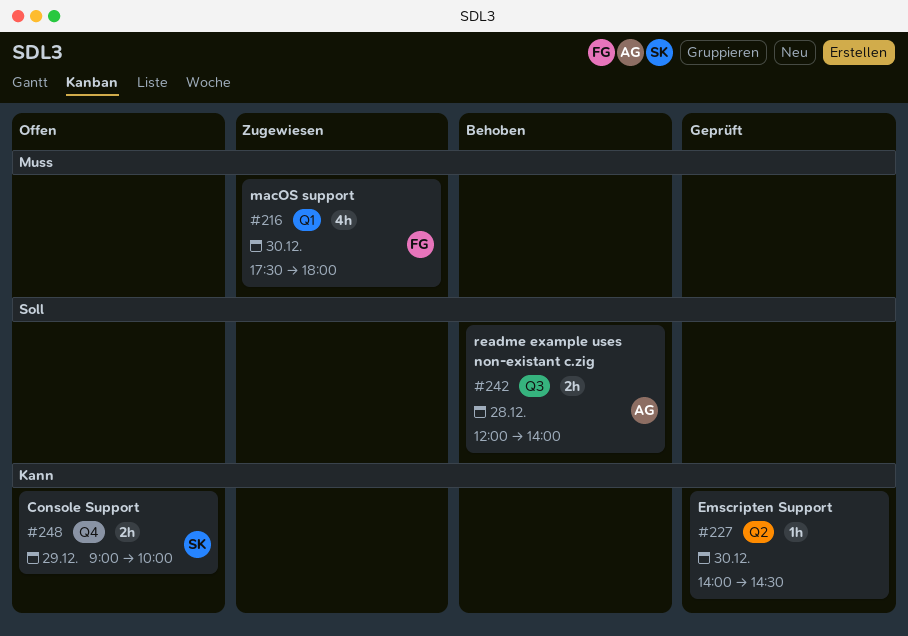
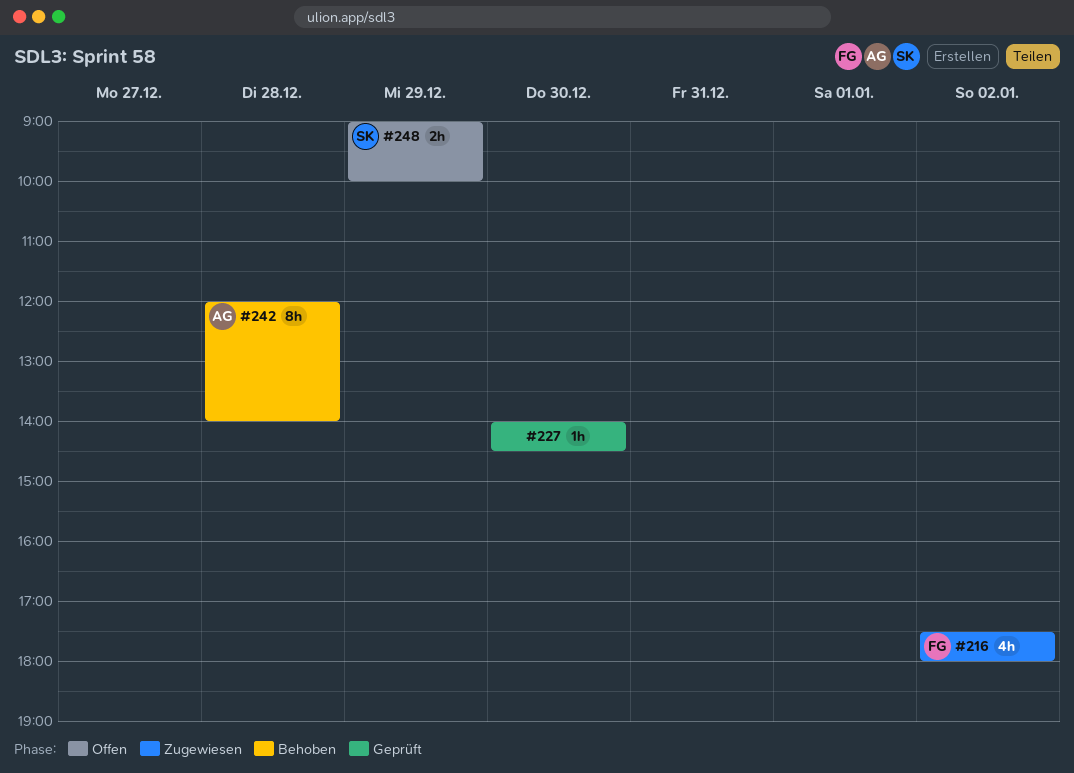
#216, day: Dec 30 -> Jan 2
#242, estimate: 2h -> 8h

